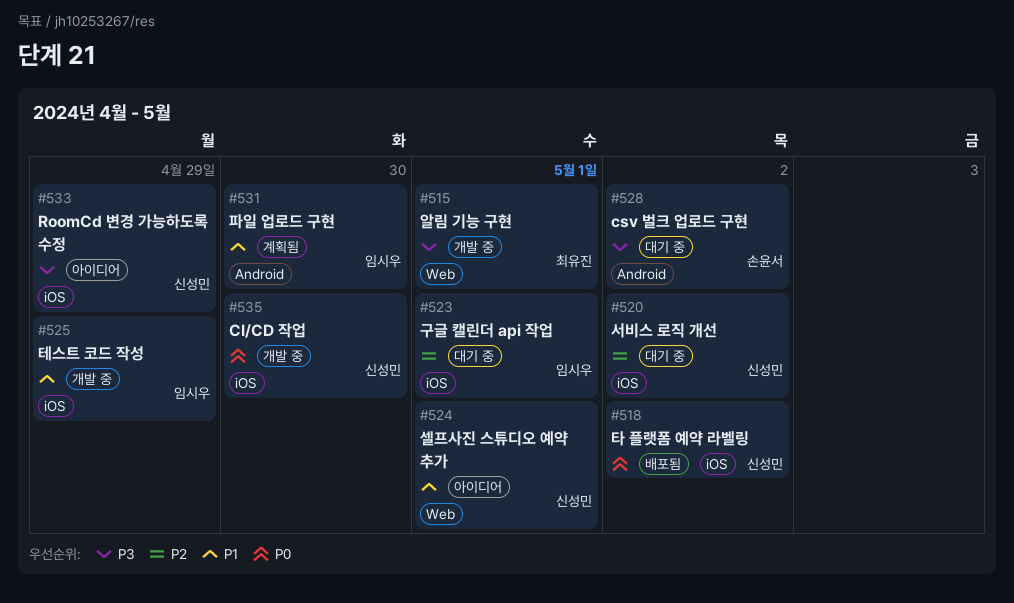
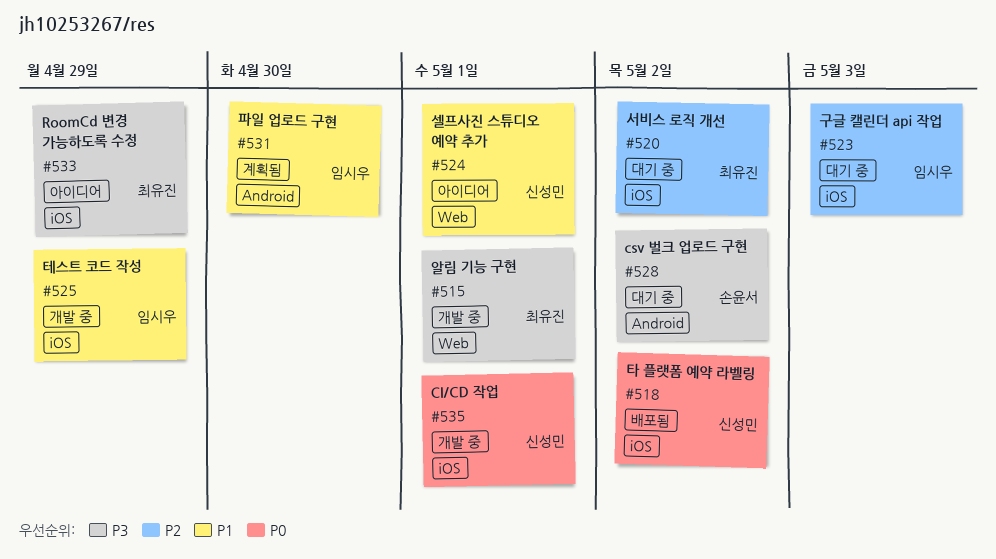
#520, owner: 신성민 -> 최유진
#523, due: May 1 -> May 3
#533, owner: 신성민 -> 최유진
#535, due: Apr 30 -> May 1

